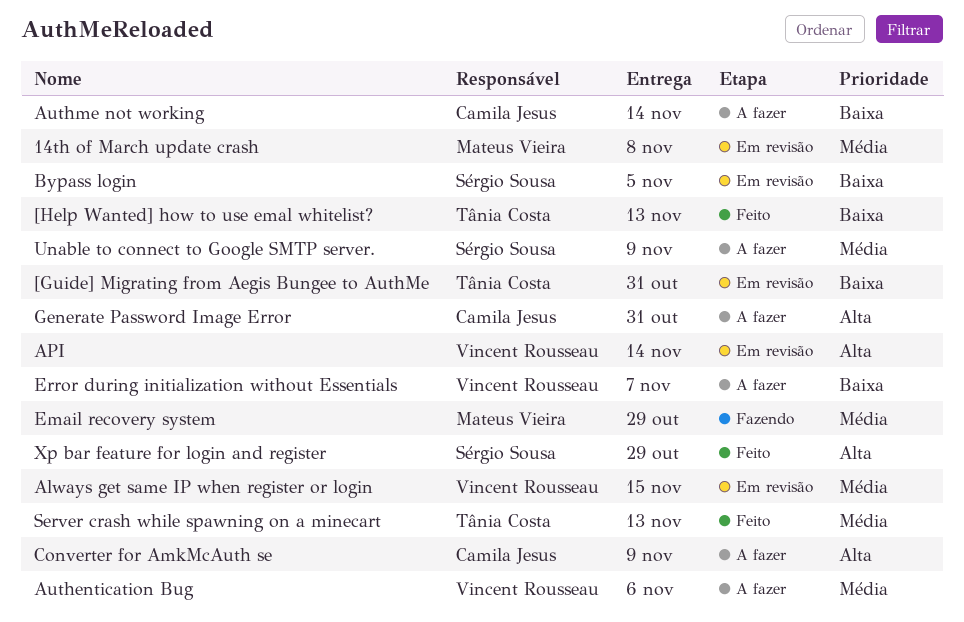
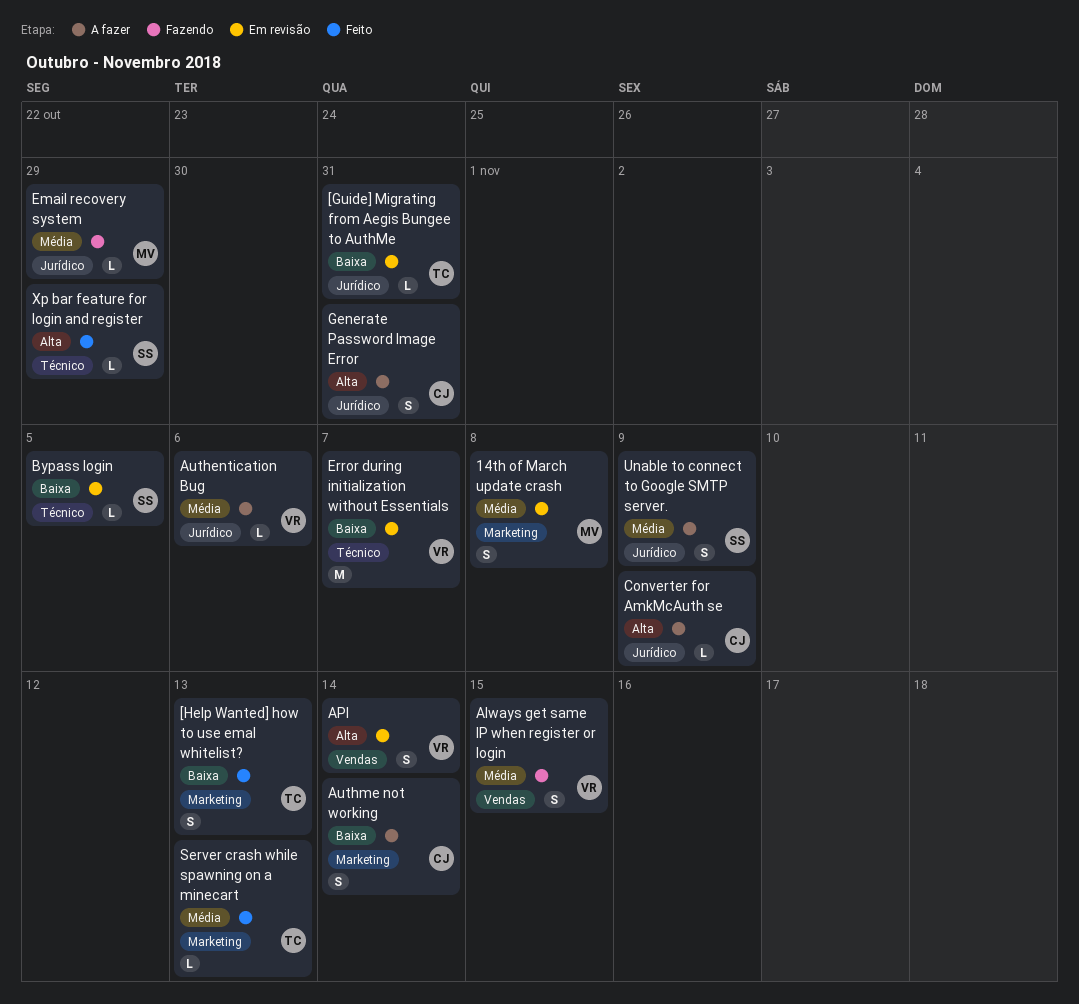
Always get same IP when register or login, status: Em revisão -> Fazendo
Error during initialization without Essentials, status: A fazer -> Em revisão

